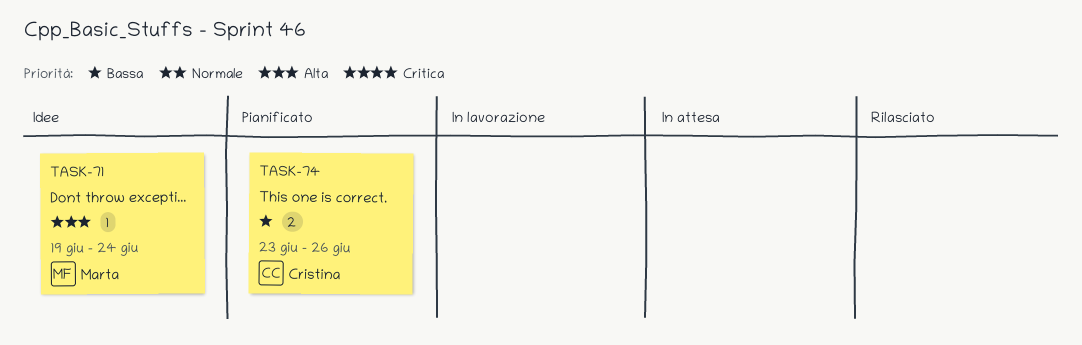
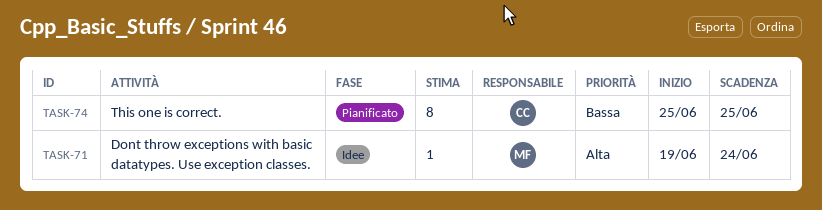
TASK-74, estimate: 2 -> 8
TASK-74, start: Jun 23 -> Jun 25
TASK-74, due: Jun 26 -> Jun 25

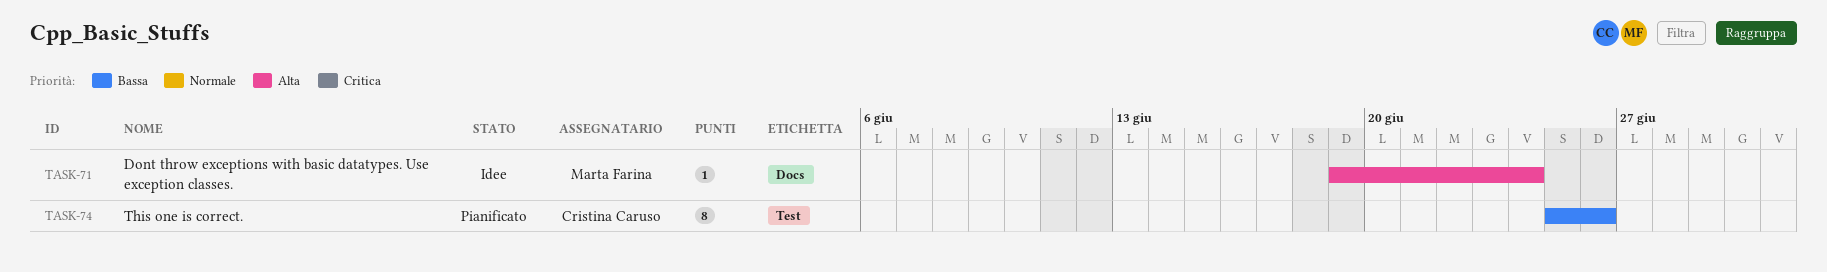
TASK-74, due: Jun 25 -> Jun 26

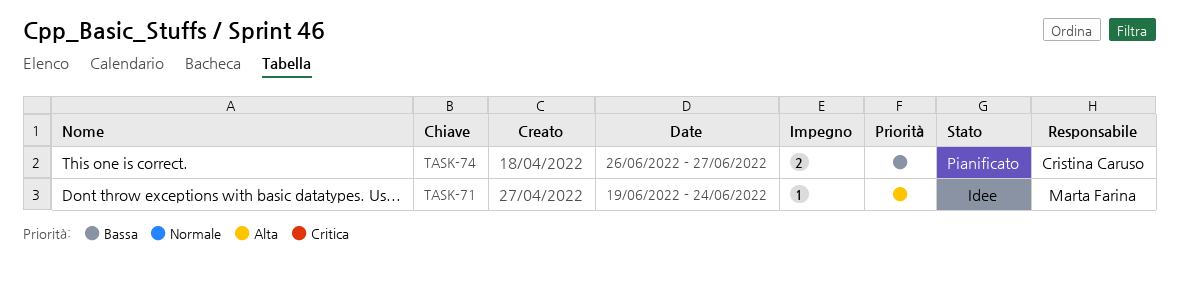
TASK-74, estimate: 8 -> 2
TASK-74, start: Jun 25 -> Jun 26
TASK-74, due: Jun 26 -> Jun 27

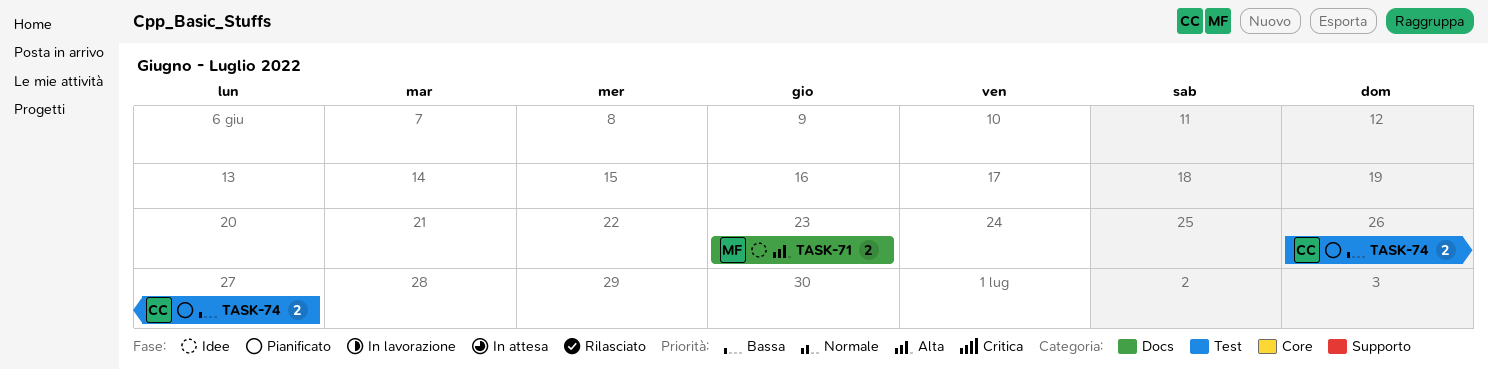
TASK-71, estimate: 1 -> 2
TASK-71, start: Jun 19 -> Jun 23
TASK-71, due: Jun 24 -> Jun 23

